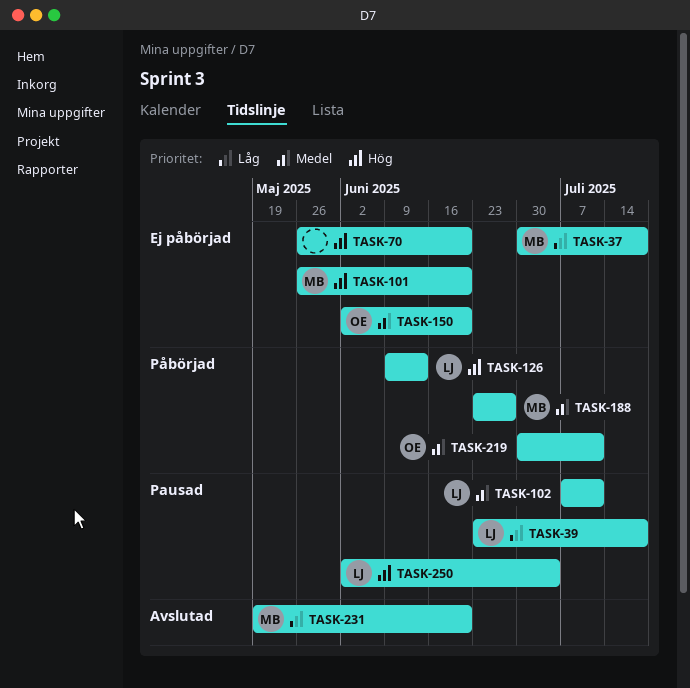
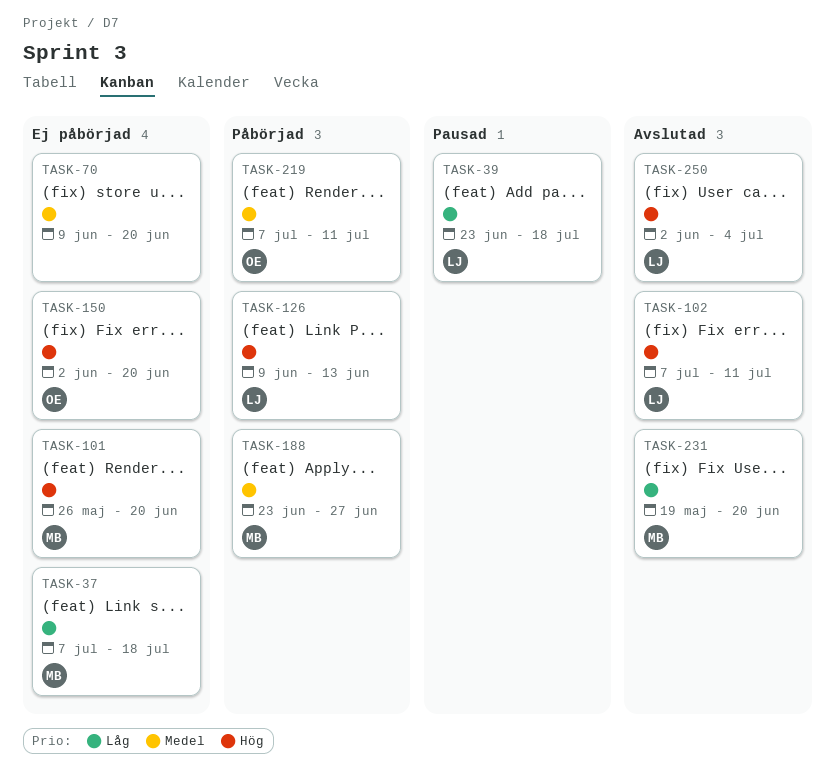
TASK-37, start: Jun 30 -> Jul 7
TASK-70, priority: Hög -> Medel
TASK-70, start: May 26 -> Jun 9
TASK-102, status: Pausad -> Avslutad
TASK-102, priority: Medel -> Hög
TASK-150, priority: Medel -> Hög
TASK-219, start: Jun 30 -> Jul 7
TASK-250, status: Pausad -> Avslutad

